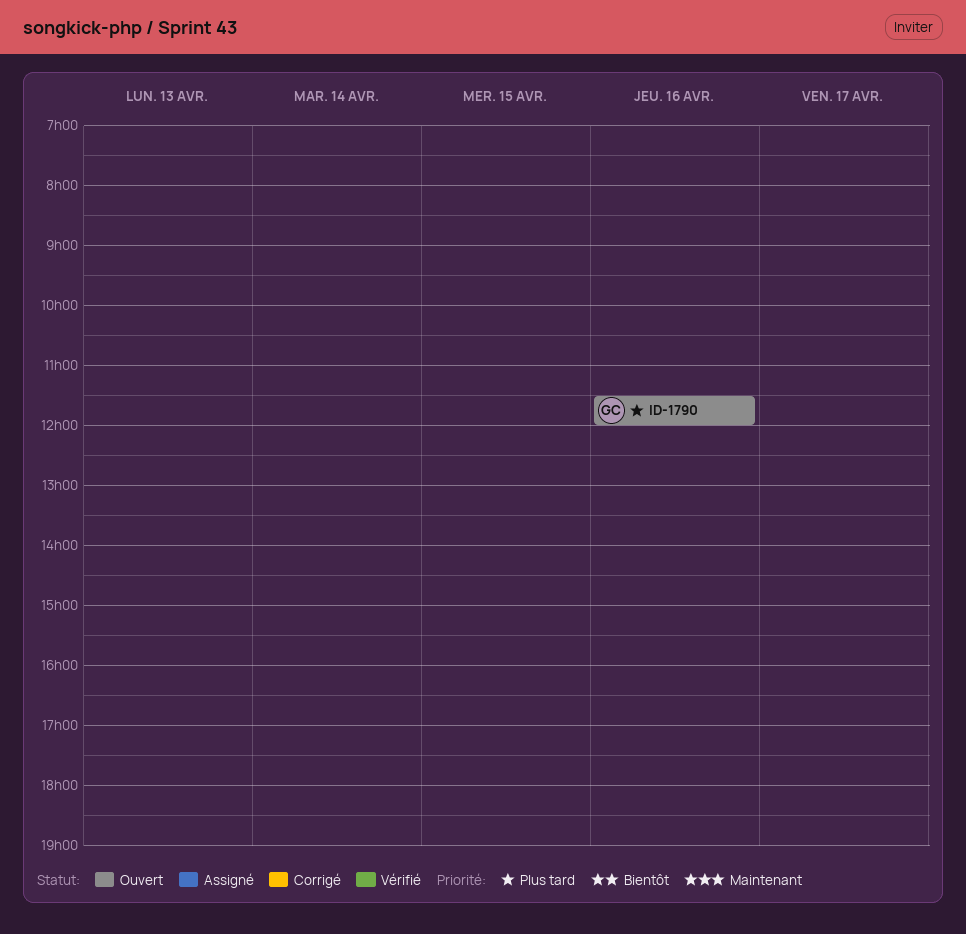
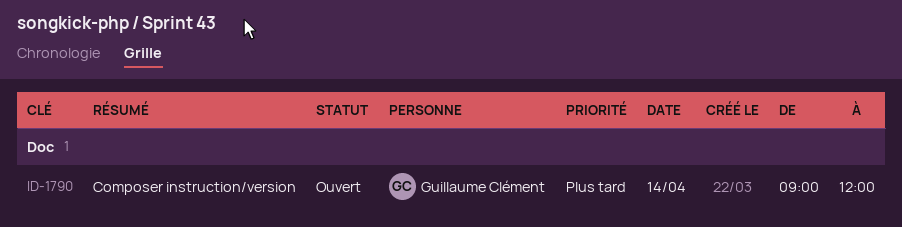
ID-1790, day: Apr 16 -> Apr 14
ID-1790, begins: 11:30 -> 09:00

